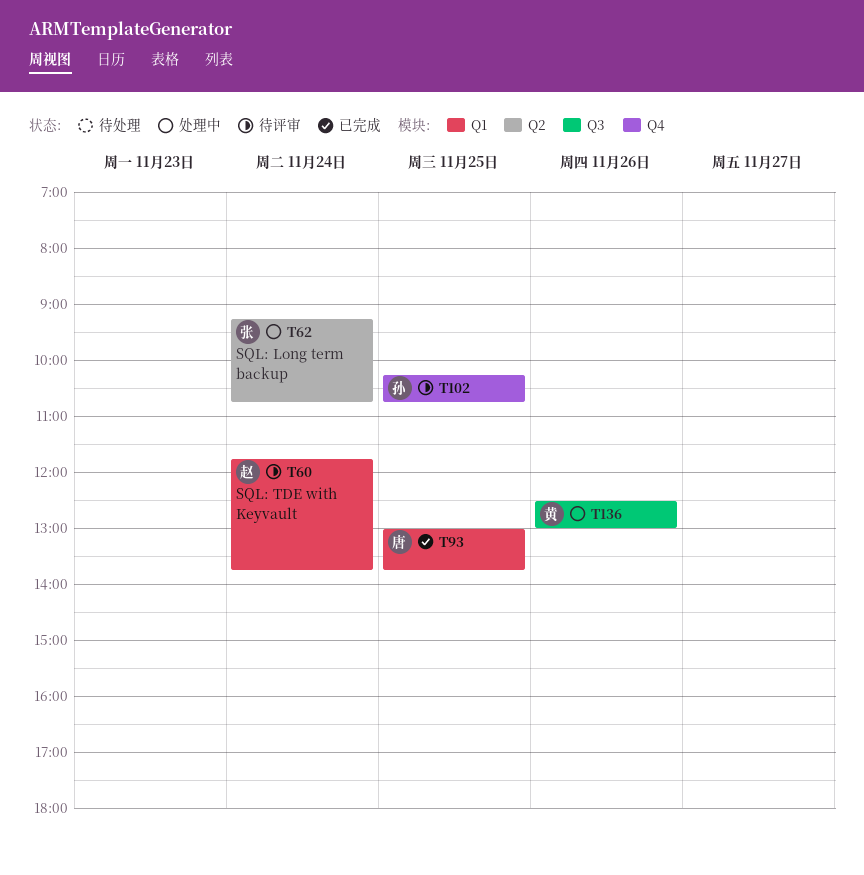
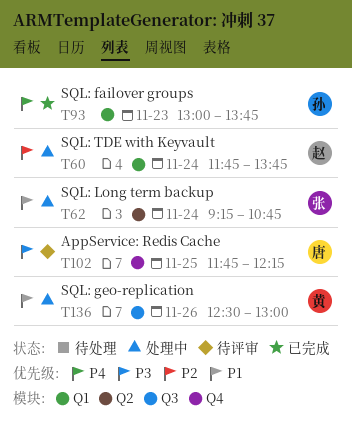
T60, status: 待评审 -> 处理中
T93, owner: 唐 -> 孙
T93, day: Nov 25 -> Nov 23
T102, owner: 孙 -> 唐
T102, begins: 10:15 -> 11:45
T102, ends: 10:45 -> 12:15

